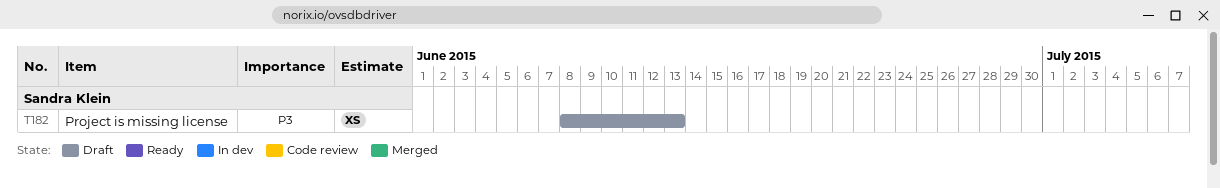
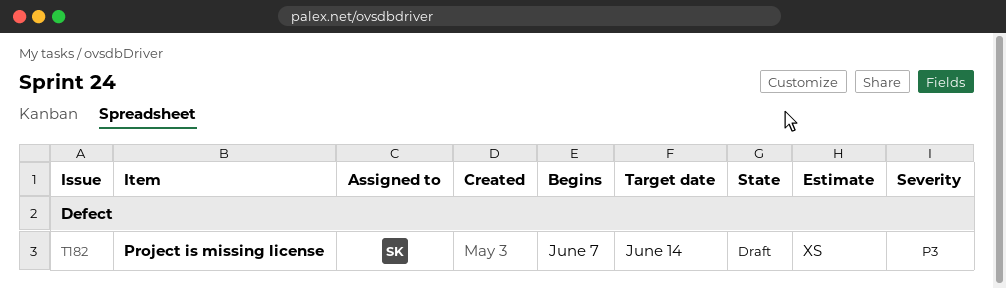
T182, start: Jun 8 -> Jun 7
T182, due: Jun 13 -> Jun 14

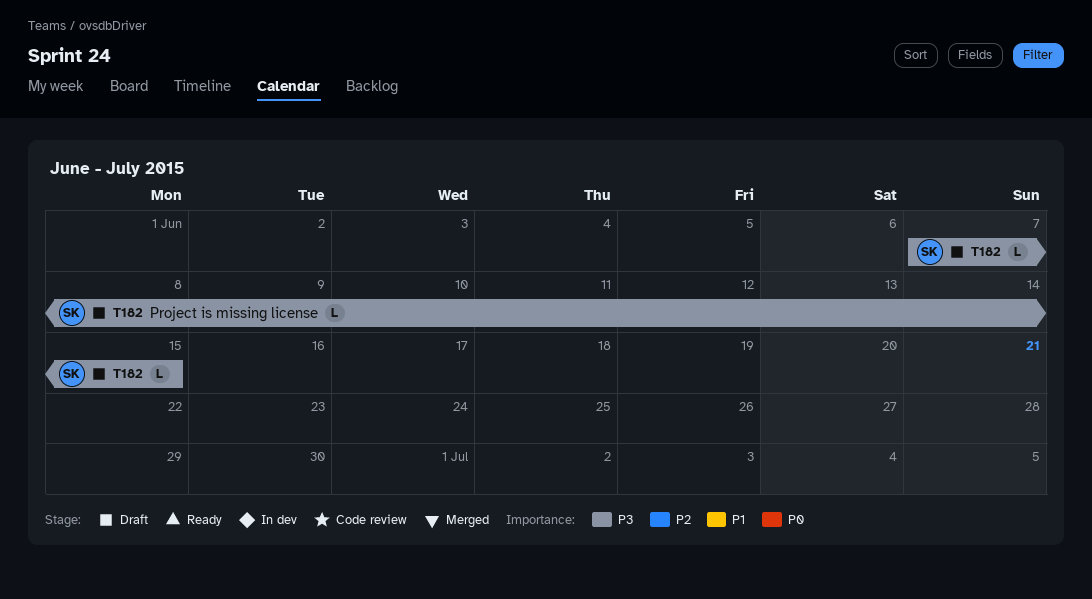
T182, estimate: XS -> L
T182, due: Jun 14 -> Jun 15

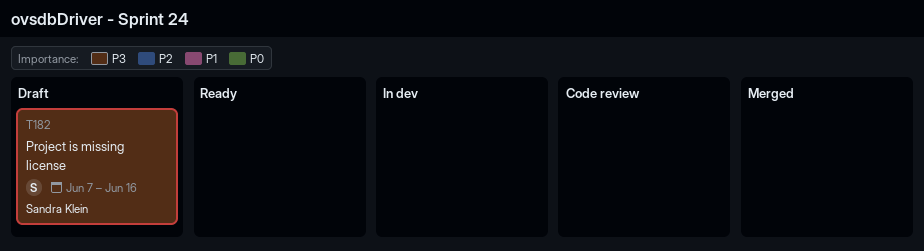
T182, estimate: L -> S
T182, due: Jun 15 -> Jun 16

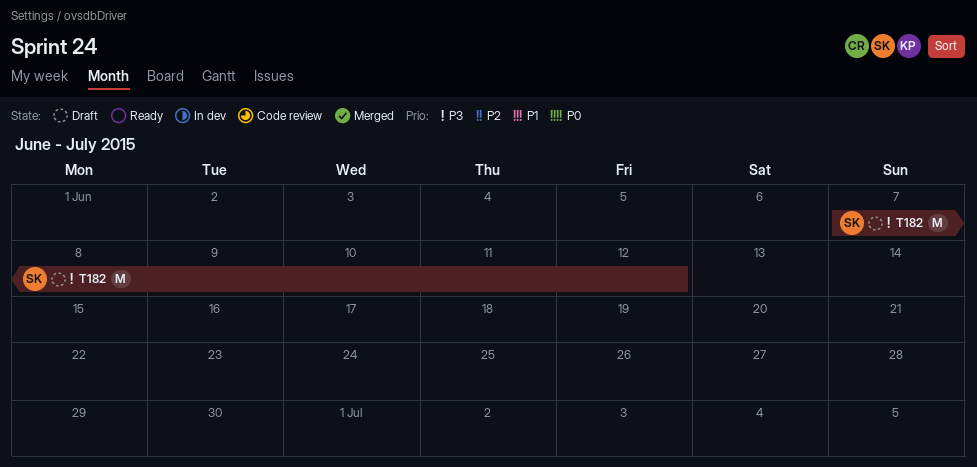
T182, estimate: S -> M
T182, due: Jun 16 -> Jun 12

